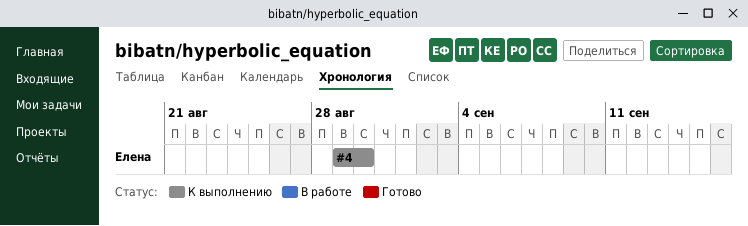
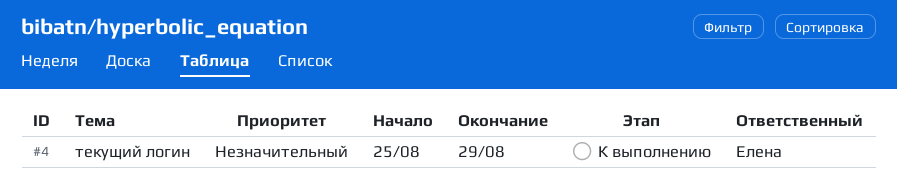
#4, start: Aug 29 -> Aug 25
#4, due: Aug 30 -> Aug 29

